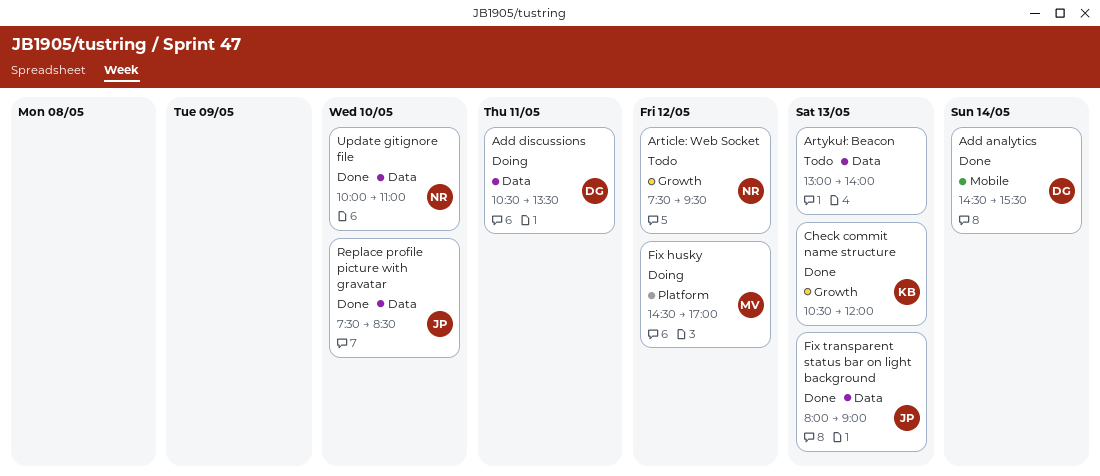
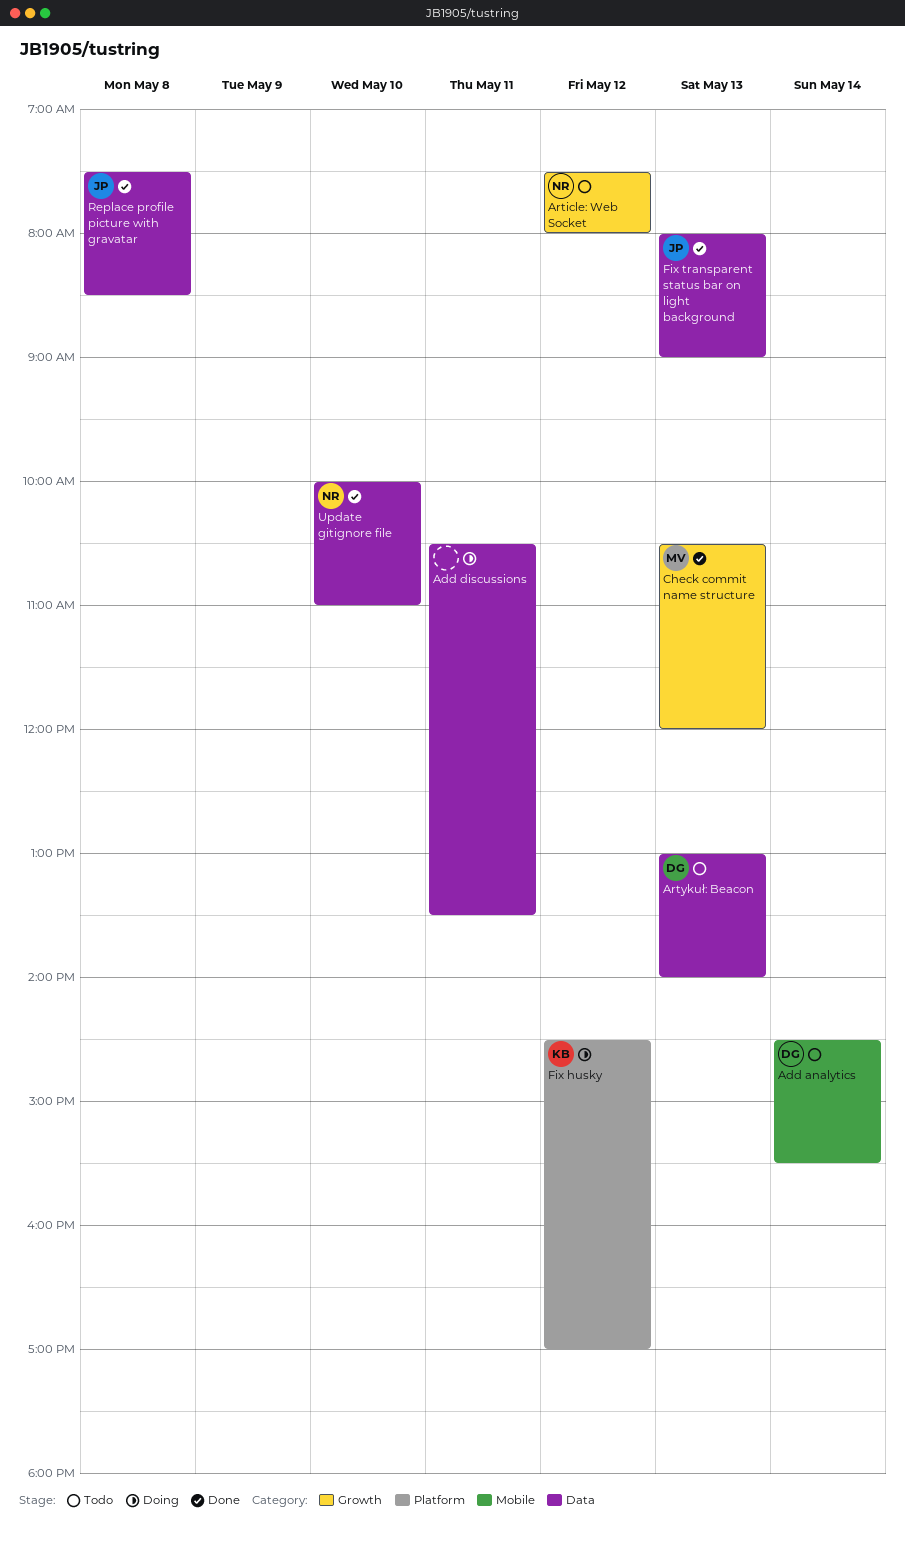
Add analytics, status: Done -> Todo
Add discussions, owner: DG -> none
Article: Web Socket, ends: 09:30 -> 08:00
Artykuł: Beacon, owner: none -> DG
Check commit name structure, owner: KB -> MV
Fix husky, owner: MV -> KB
Replace profile picture with gravatar, day: May 10 -> May 8

